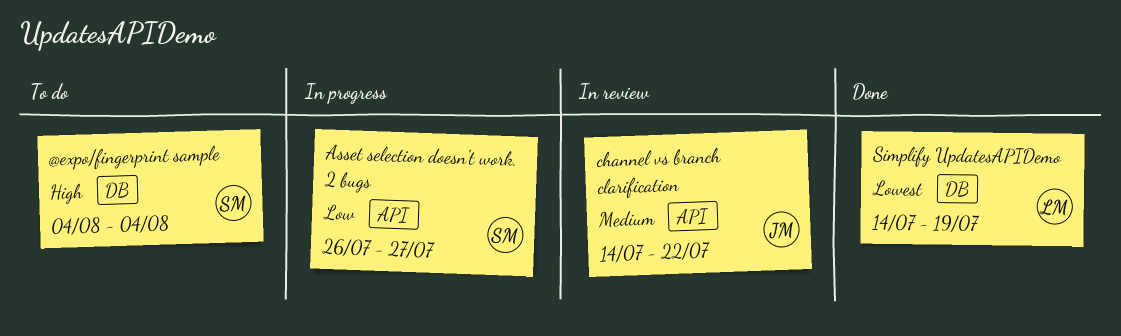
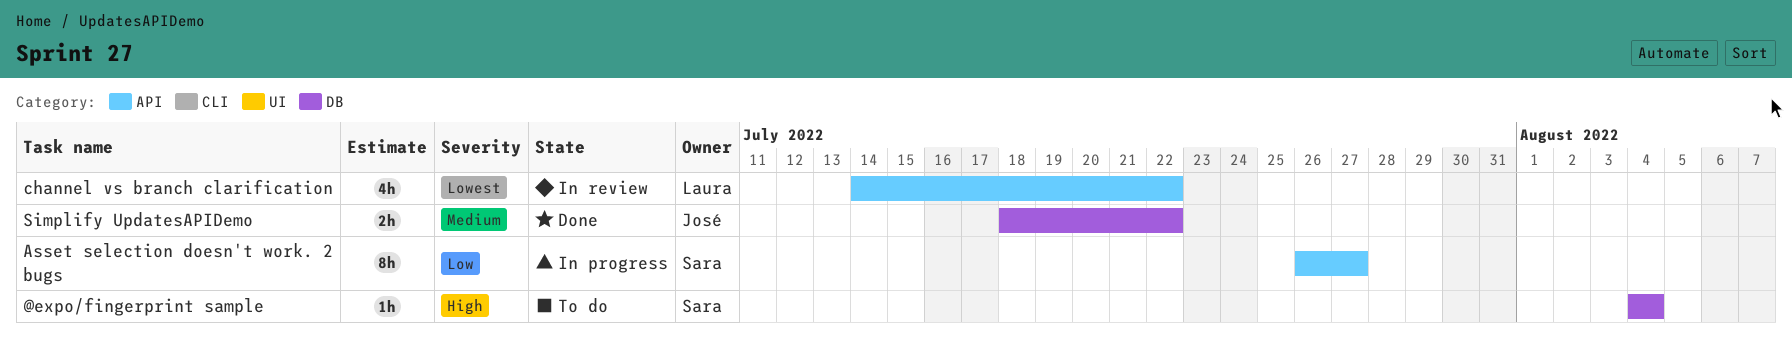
channel vs branch clarification, owner: José -> Laura
channel vs branch clarification, priority: Medium -> Lowest
Simplify UpdatesAPIDemo, owner: Laura -> José
Simplify UpdatesAPIDemo, priority: Lowest -> Medium
Simplify UpdatesAPIDemo, start: Jul 14 -> Jul 18
Simplify UpdatesAPIDemo, due: Jul 19 -> Jul 22

